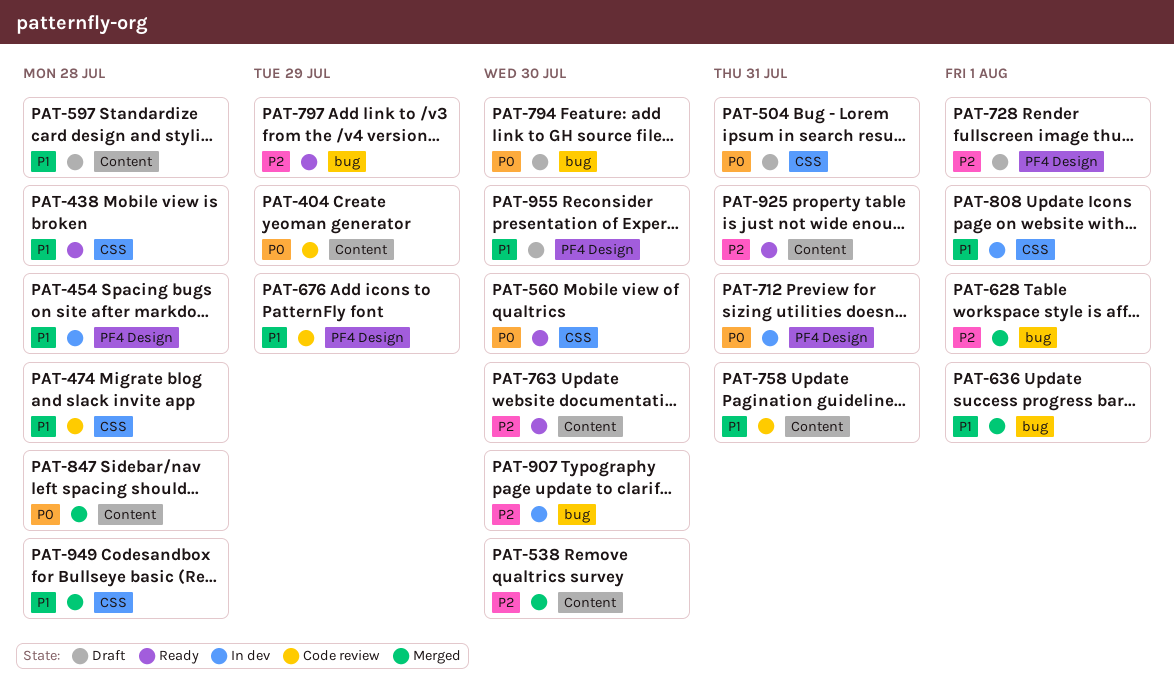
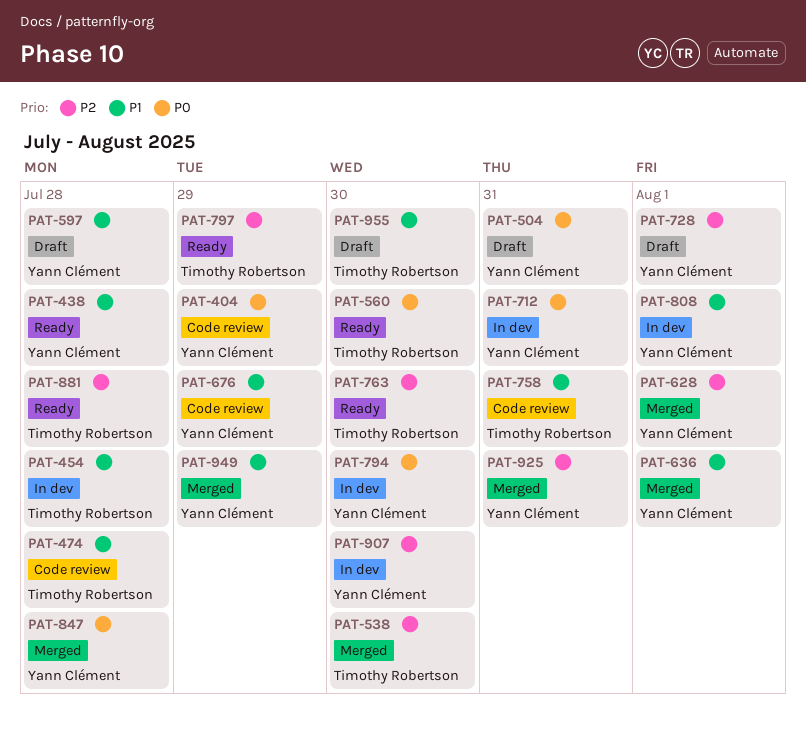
PAT-794, status: Draft -> In dev
PAT-881: none -> present
PAT-925, status: Ready -> Merged
PAT-949, due: Jul 28 -> Jul 29

